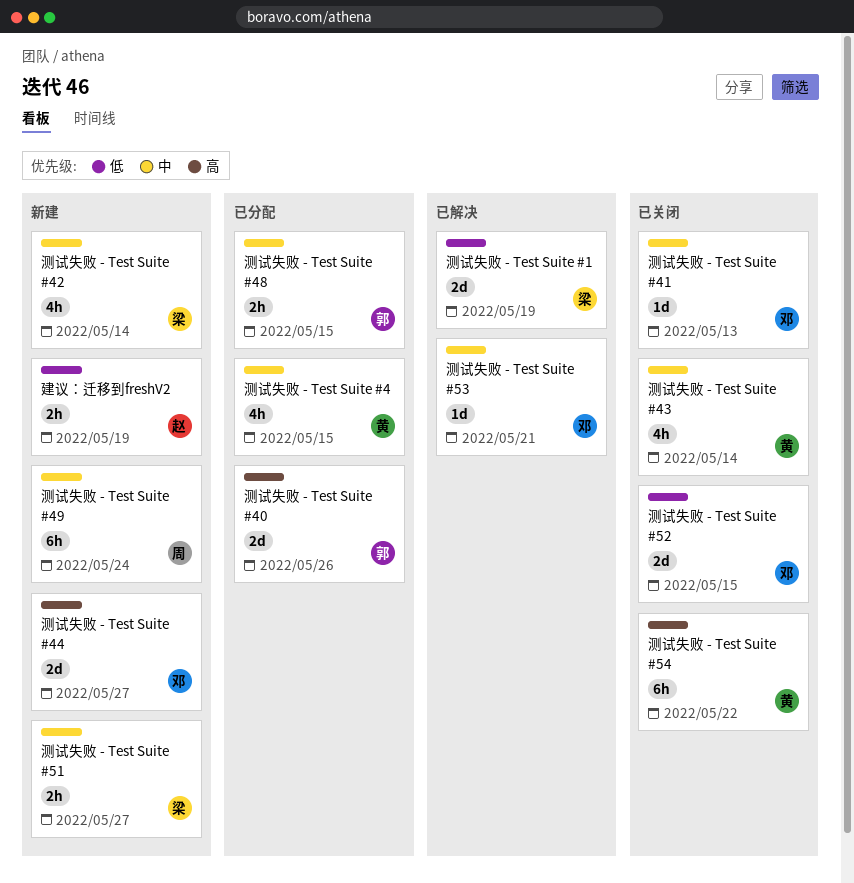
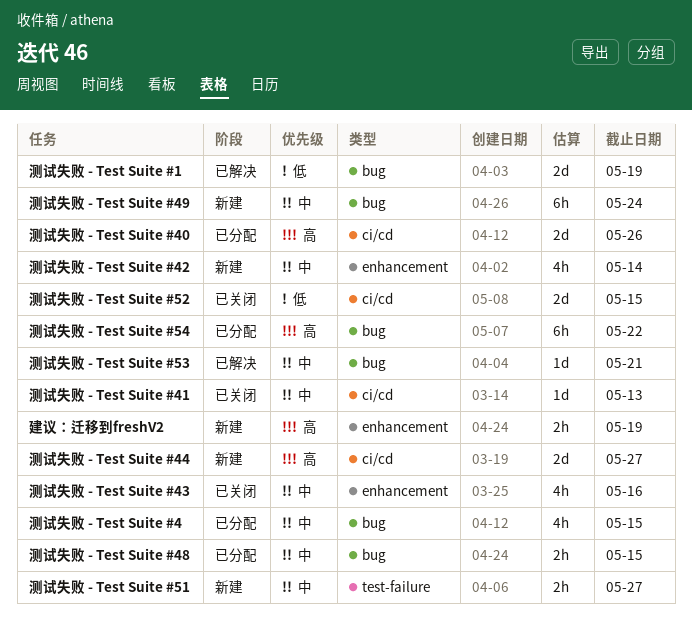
建议：迁移到freshV2, priority: 低 -> 高
测试失败 - Test Suite #43, due: May 14 -> May 16
测试失败 - Test Suite #54, status: 已关闭 -> 已分配

